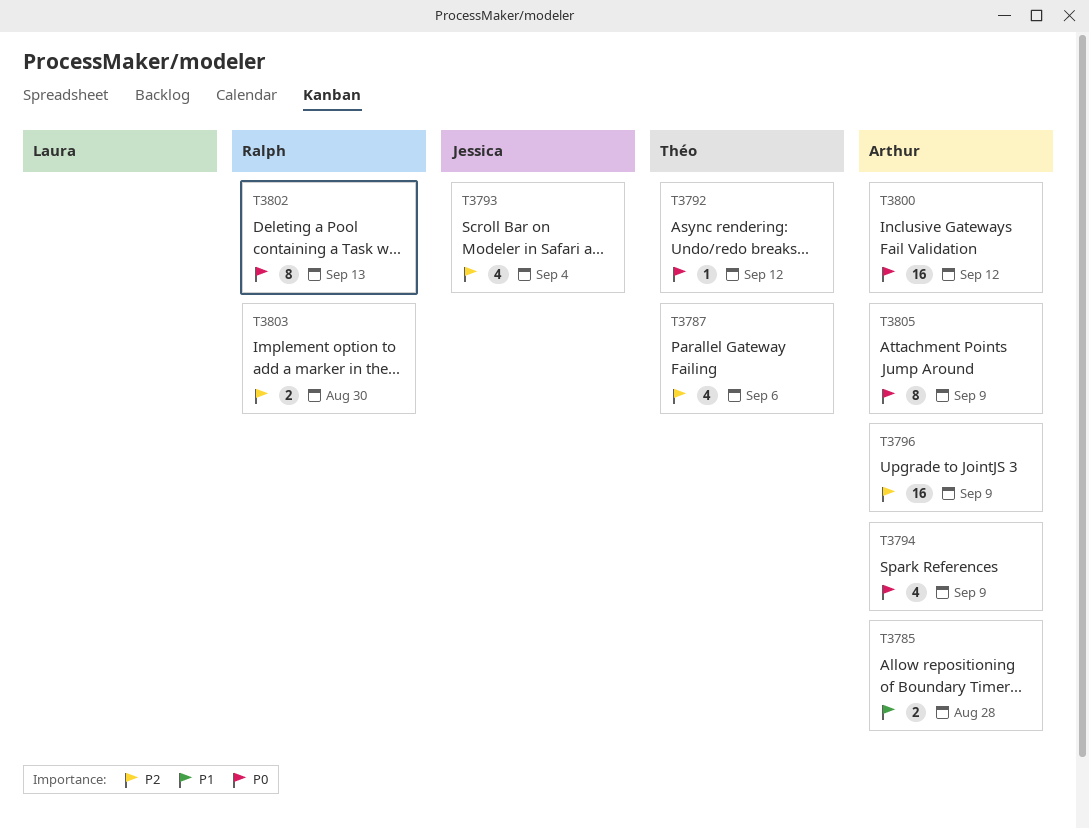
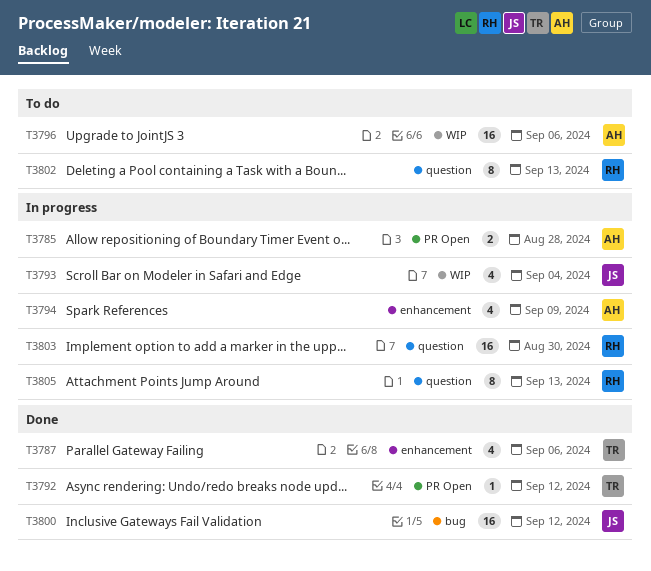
T3796, due: Sep 9 -> Sep 6
T3800, owner: Arthur -> Jessica
T3803, estimate: 2 -> 16
T3805, owner: Arthur -> Ralph
T3805, due: Sep 9 -> Sep 13

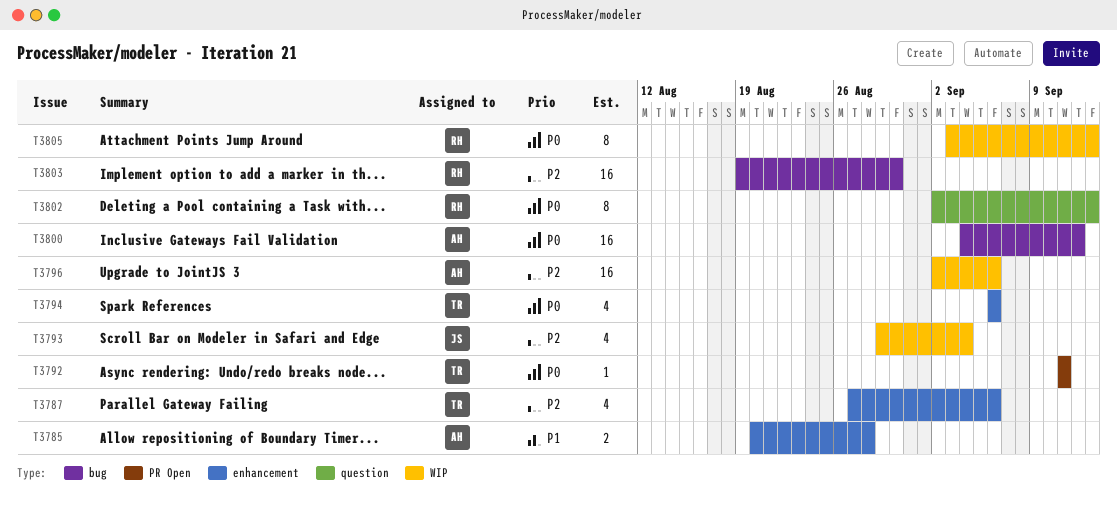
T3785, label: PR Open -> enhancement
T3792, due: Sep 12 -> Sep 11
T3794, owner: AH -> TR
T3794, due: Sep 9 -> Sep 6
T3800, owner: JS -> AH
T3803, label: question -> bug
T3805, label: question -> WIP

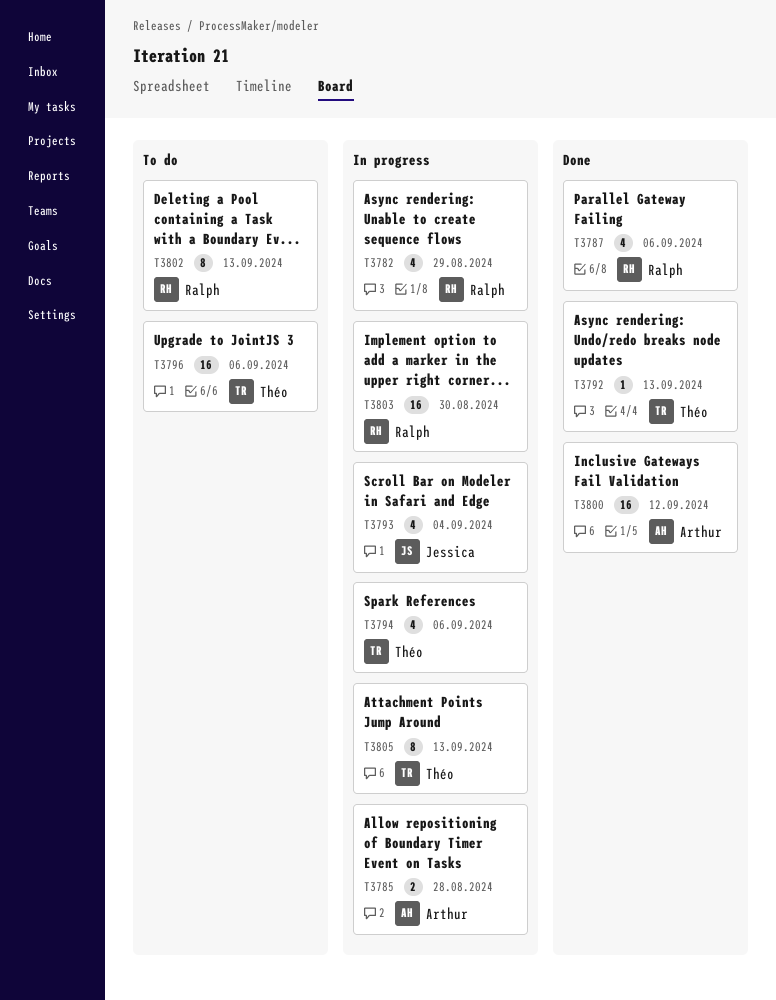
T3782: none -> present
T3787, owner: Théo -> Ralph
T3792, due: Sep 11 -> Sep 13
T3796, owner: Arthur -> Théo
T3805, owner: Ralph -> Théo

